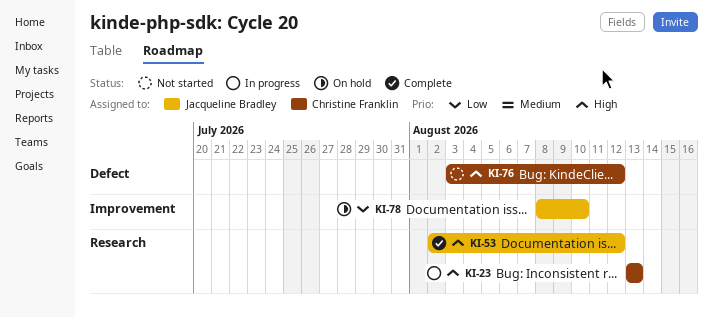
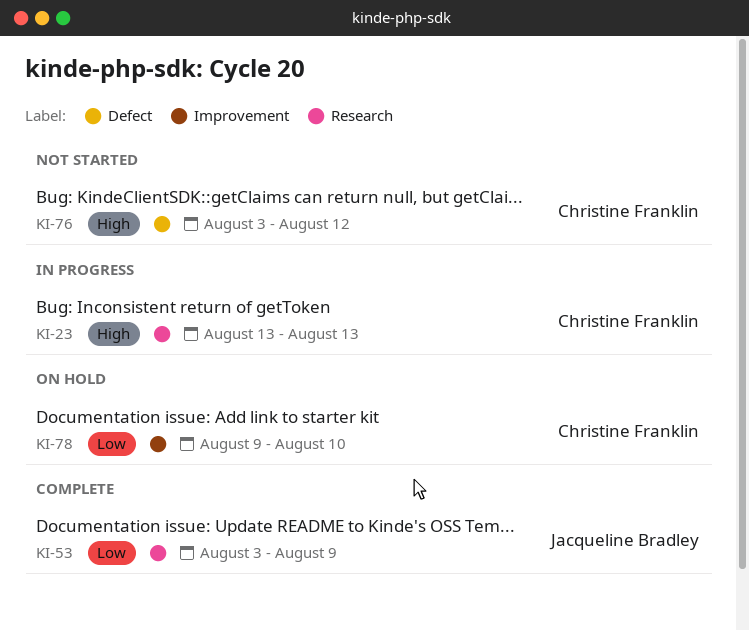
KI-53, priority: High -> Low
KI-53, start: Aug 2 -> Aug 3
KI-53, due: Aug 12 -> Aug 9
KI-78, owner: Jacqueline Bradley -> Christine Franklin
KI-78, start: Aug 8 -> Aug 9

